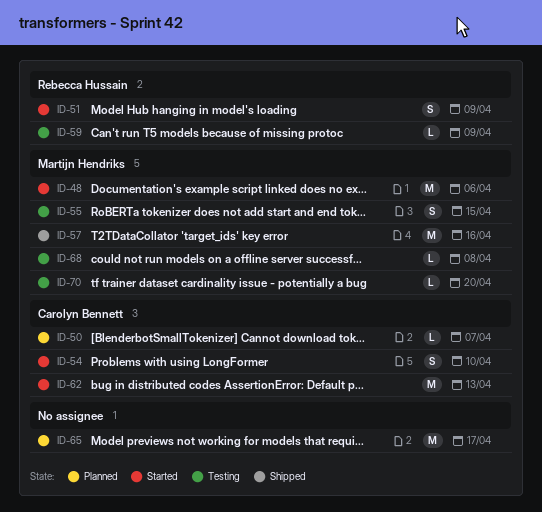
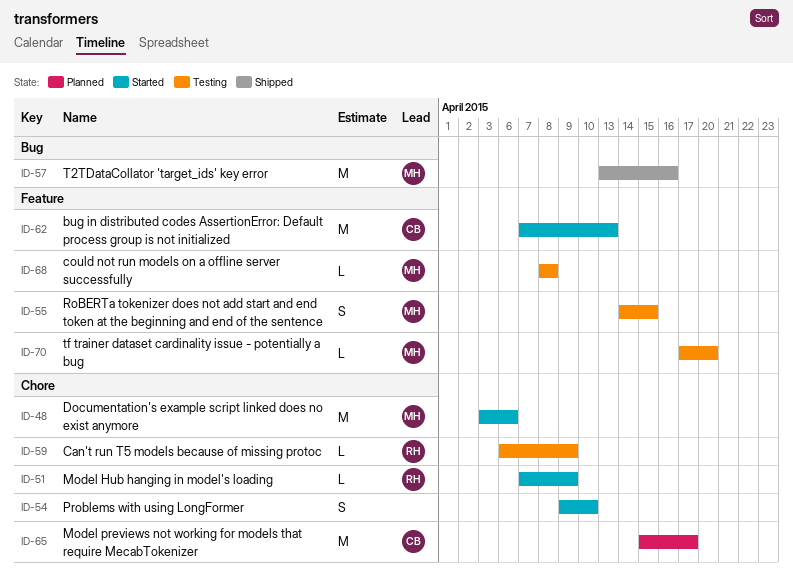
ID-50: present -> none
ID-51, estimate: S -> L
ID-54, owner: Carolyn Bennett -> none
ID-65, owner: none -> Carolyn Bennett

